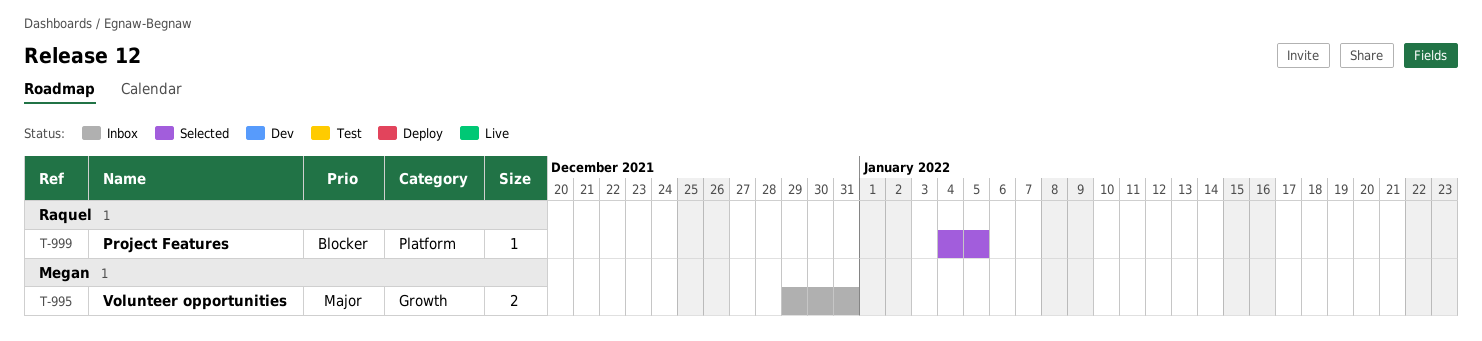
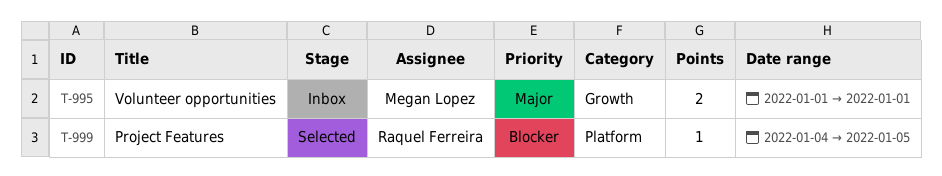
T-995, start: Dec 29 -> Jan 1
T-995, due: Dec 31 -> Jan 1

